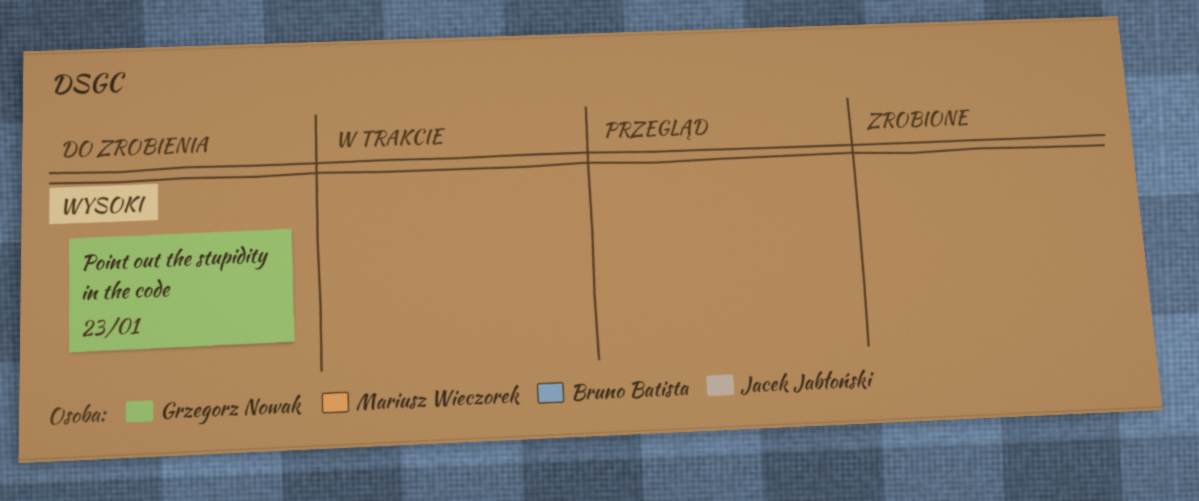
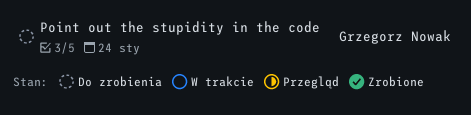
Point out the stupidity in the code, due: Jan 23 -> Jan 24

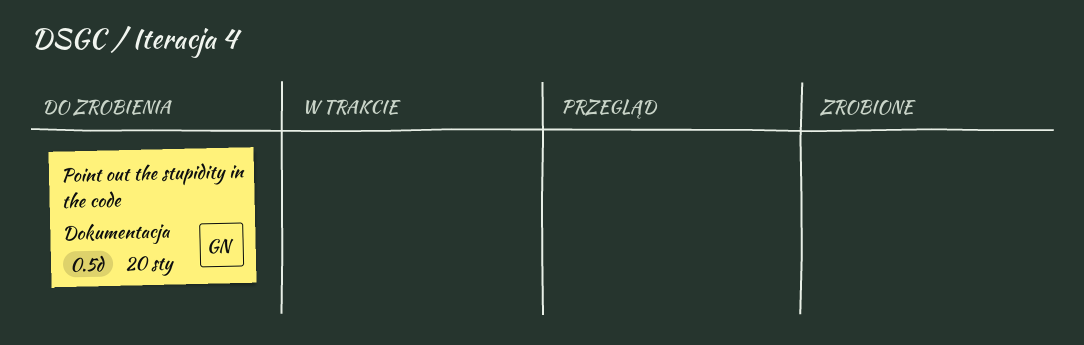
Point out the stupidity in the code, due: Jan 24 -> Jan 20

